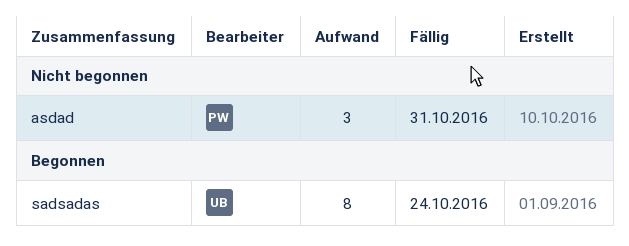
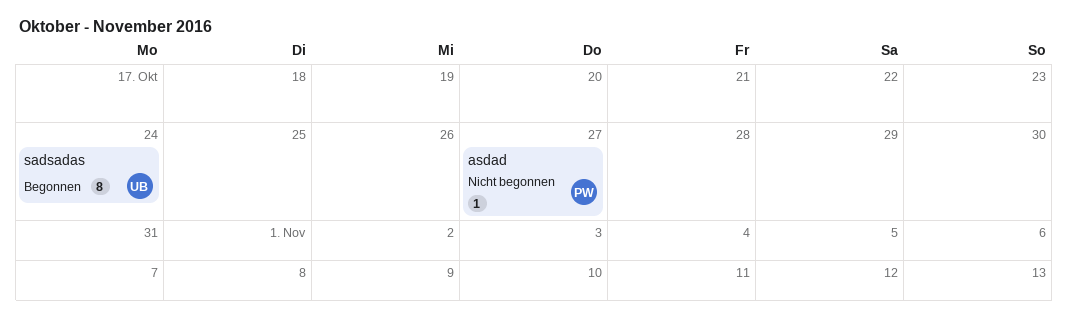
asdad, estimate: 3 -> 1
asdad, due: Oct 31 -> Oct 27

